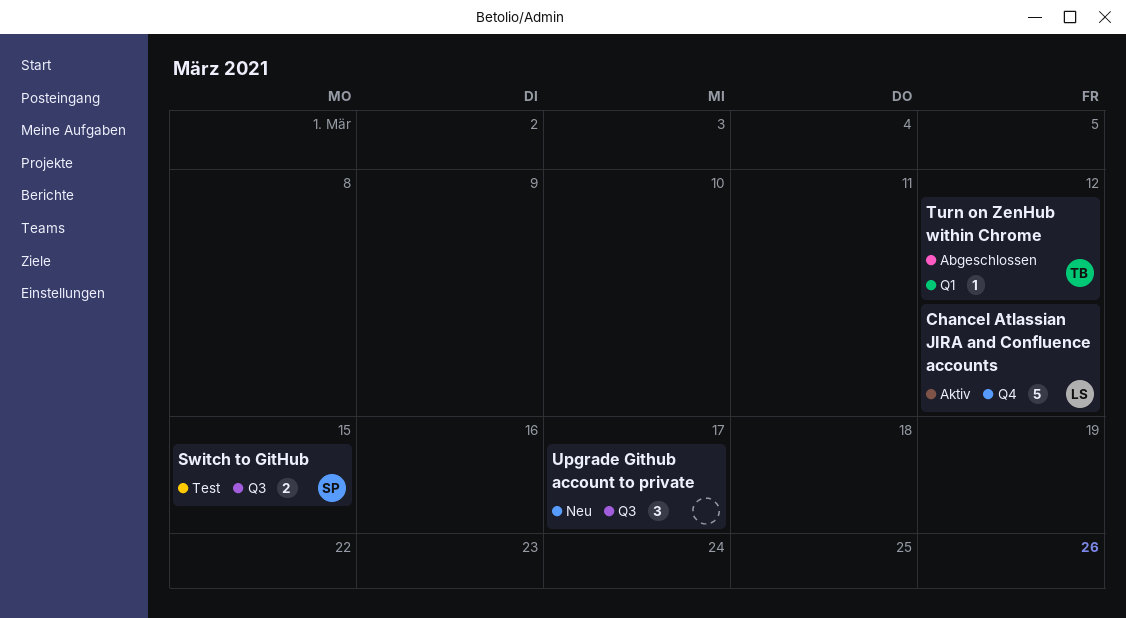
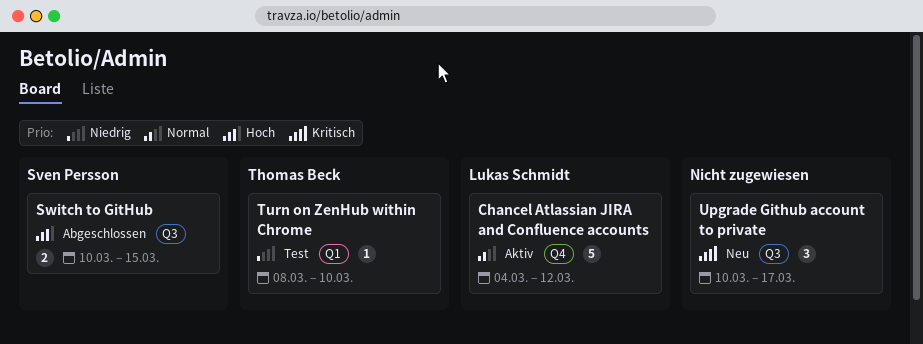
Switch to GitHub, status: Test -> Abgeschlossen
Turn on ZenHub within Chrome, status: Abgeschlossen -> Test
Turn on ZenHub within Chrome, due: Mar 12 -> Mar 10

